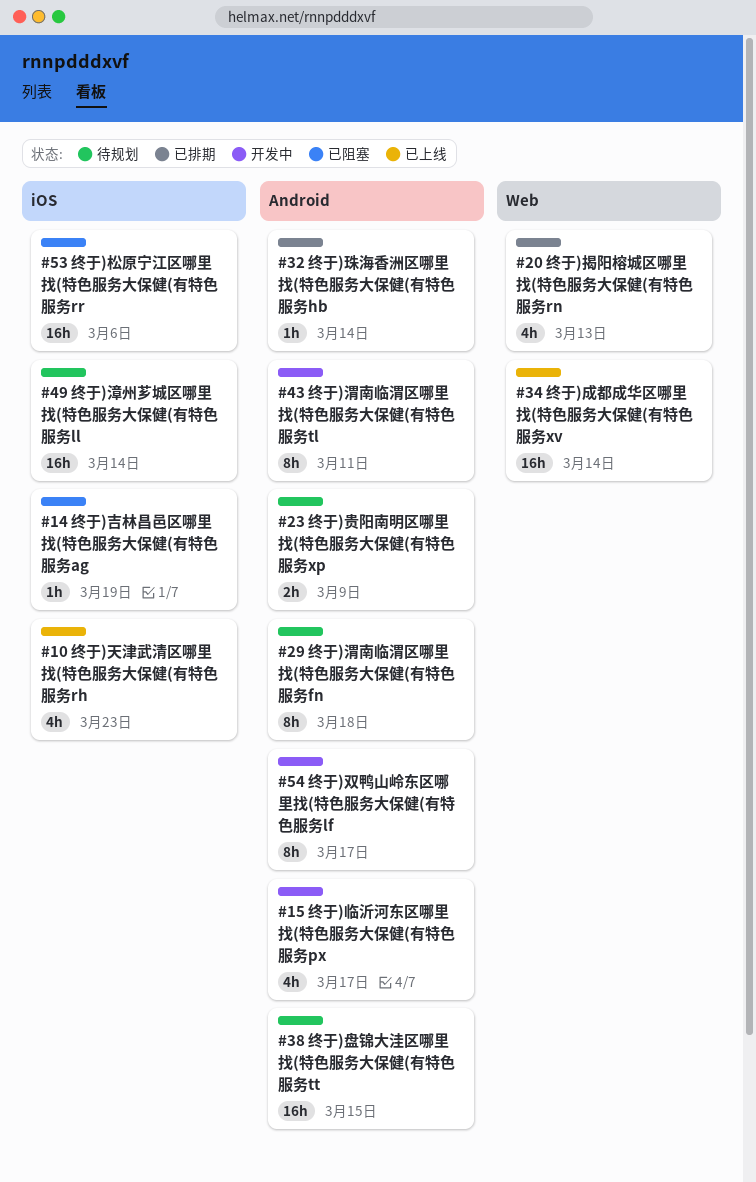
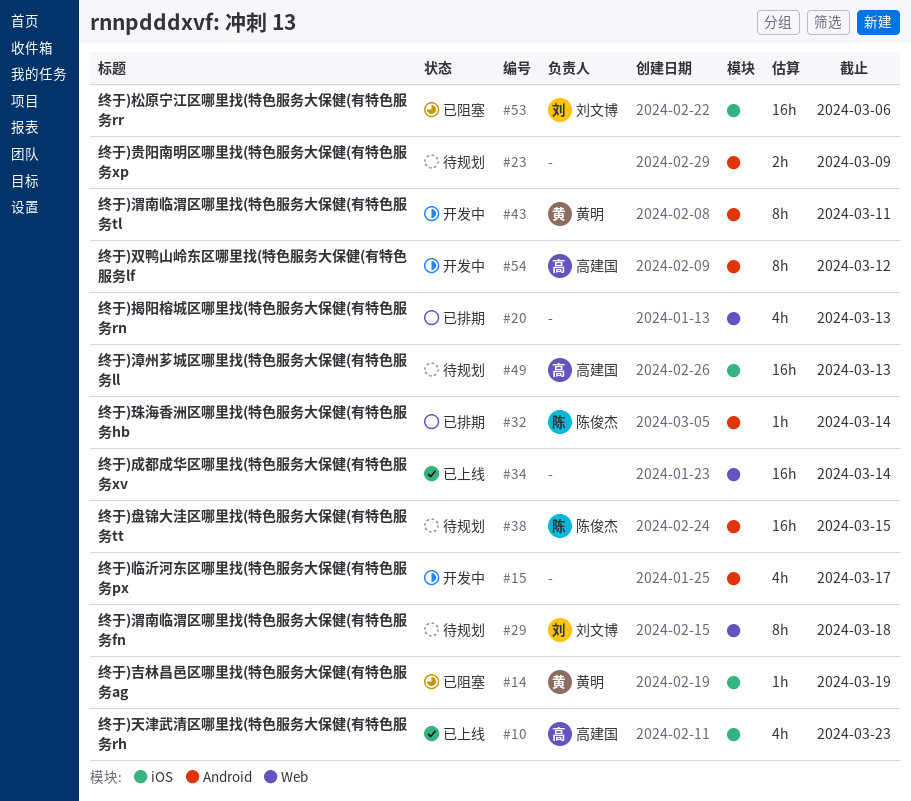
#29, label: Android -> Web
#49, due: Mar 14 -> Mar 13
#54, due: Mar 17 -> Mar 12

